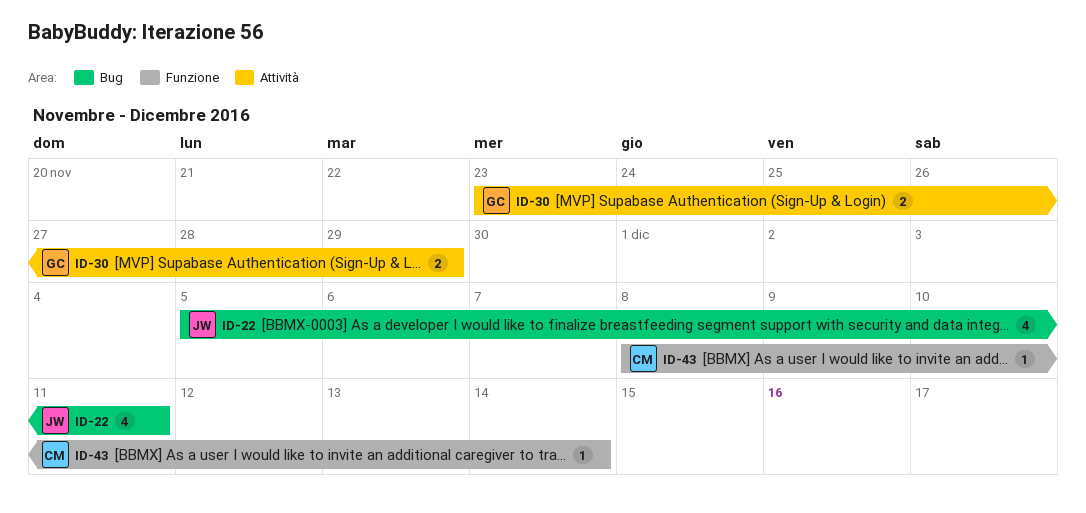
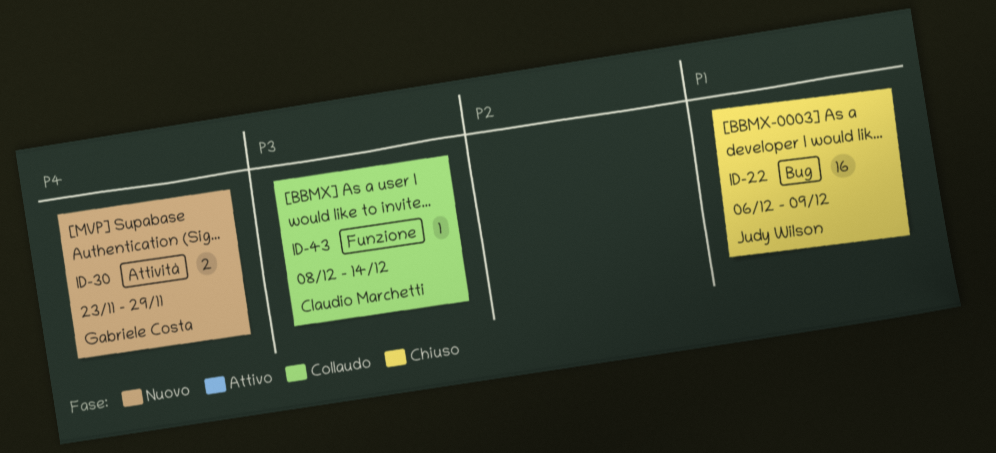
ID-22, estimate: 4 -> 16
ID-22, start: Dec 5 -> Dec 6
ID-22, due: Dec 11 -> Dec 9

